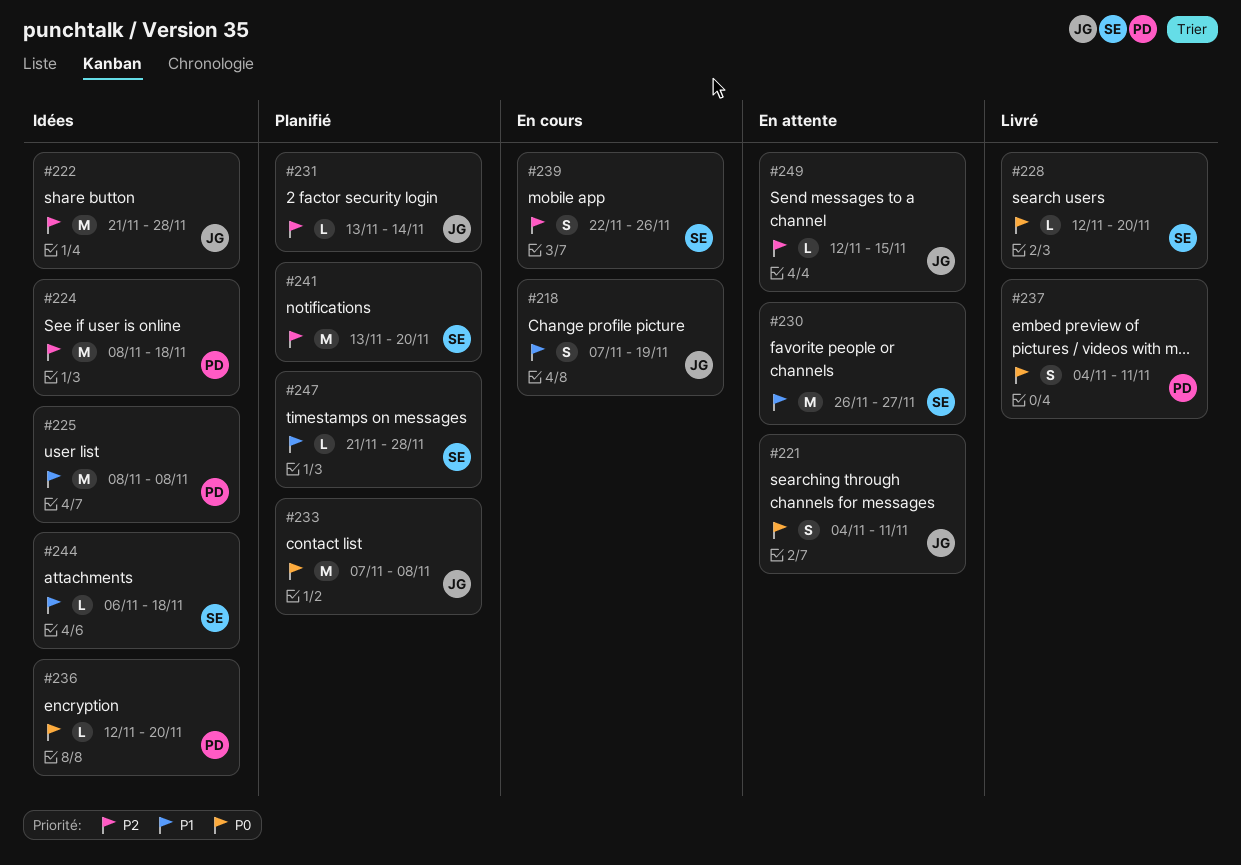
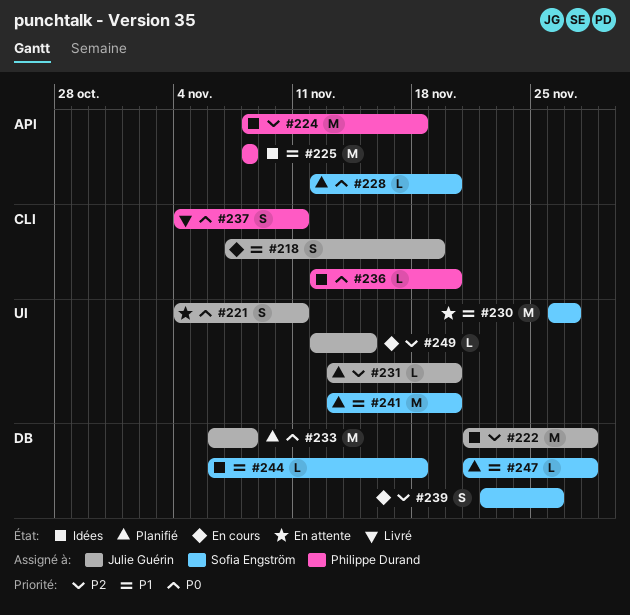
#228, status: Livré -> Planifié
#231, due: Nov 14 -> Nov 20
#233, start: Nov 7 -> Nov 6
#241, priority: P2 -> P1
#249, status: En attente -> En cours

